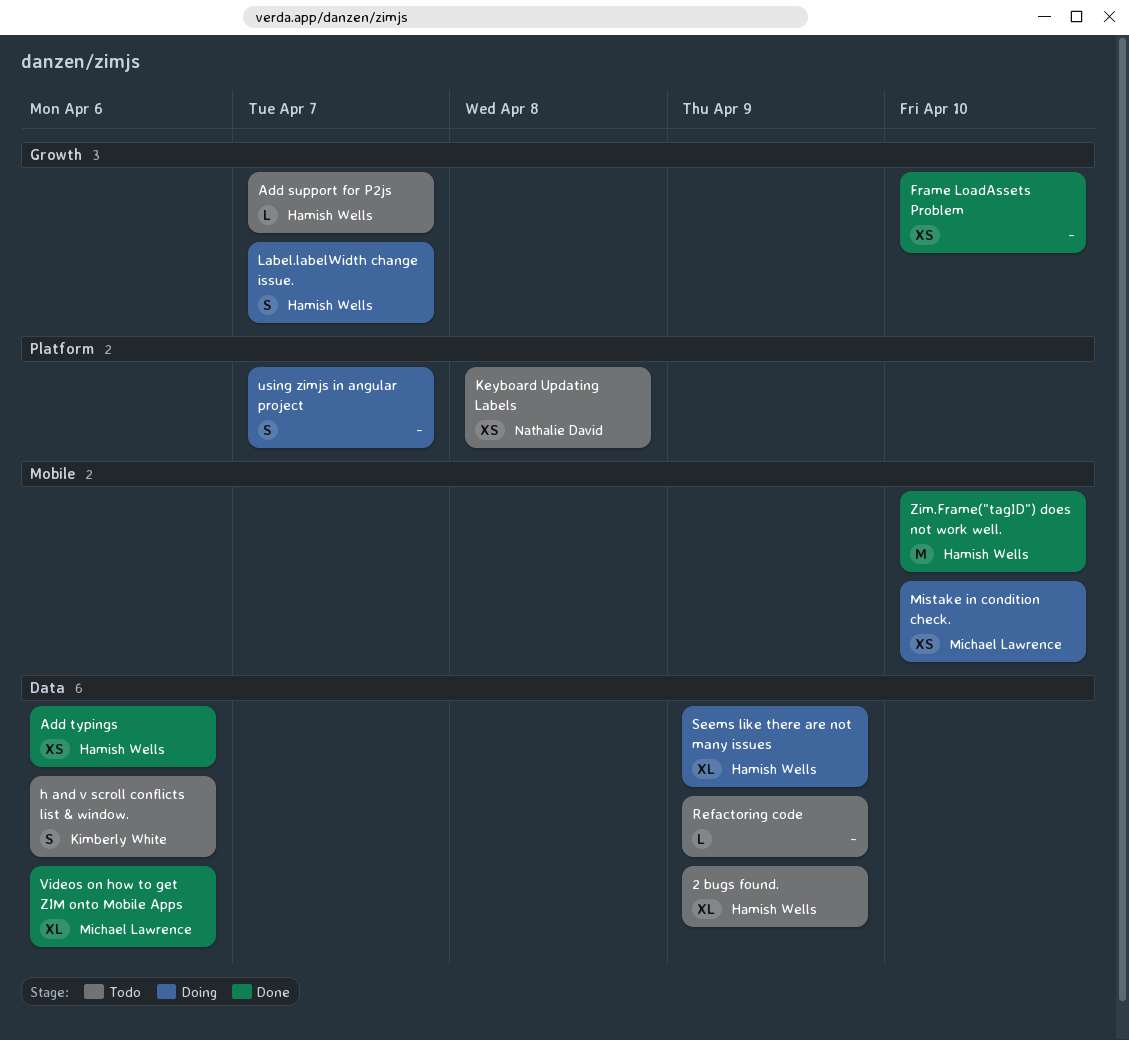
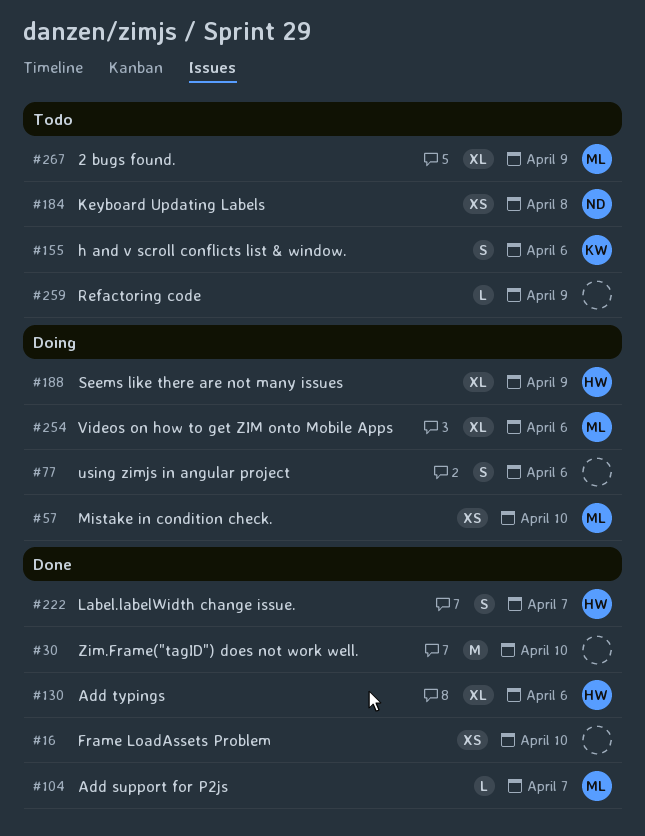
2 bugs found., owner: Hamish Wells -> Michael Lawrence
Add support for P2js, status: Todo -> Done
Add support for P2js, owner: Hamish Wells -> Michael Lawrence
Add typings, estimate: XS -> XL
Label.labelWidth change issue., status: Doing -> Done
using zimjs in angular project, due: Apr 7 -> Apr 6
Videos on how to get ZIM onto Mobile Apps, status: Done -> Doing
Zim.Frame("tagID") does not work well., owner: Hamish Wells -> none

